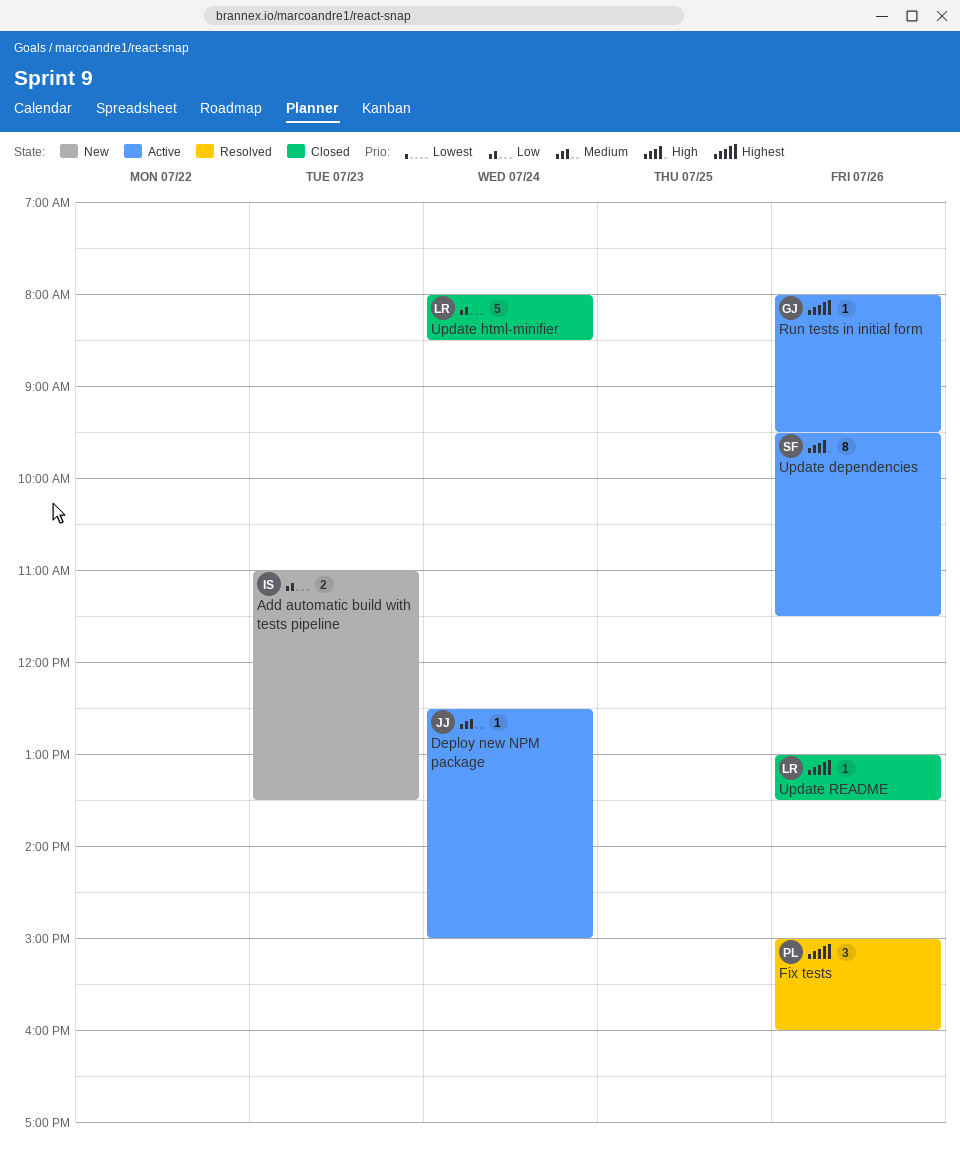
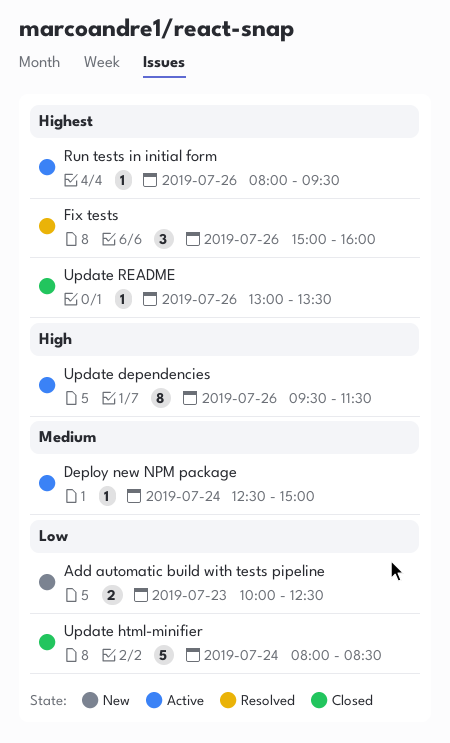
Add automatic build with tests pipeline, begins: 11:00 -> 10:00
Add automatic build with tests pipeline, ends: 13:30 -> 12:30

